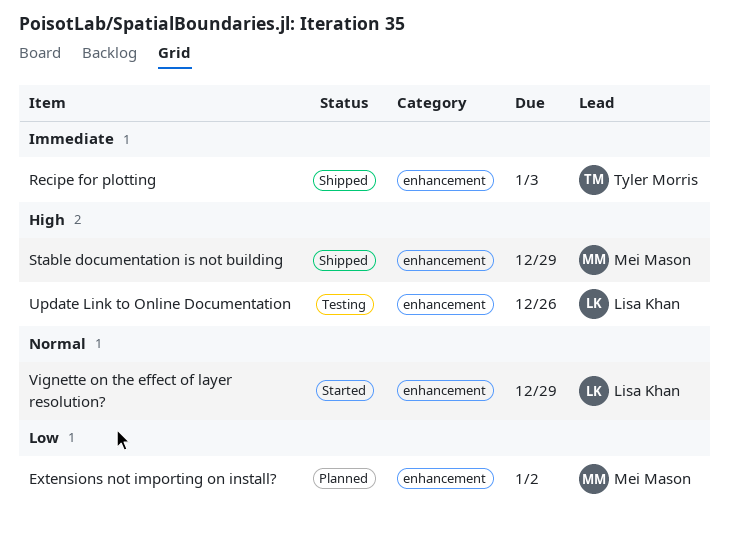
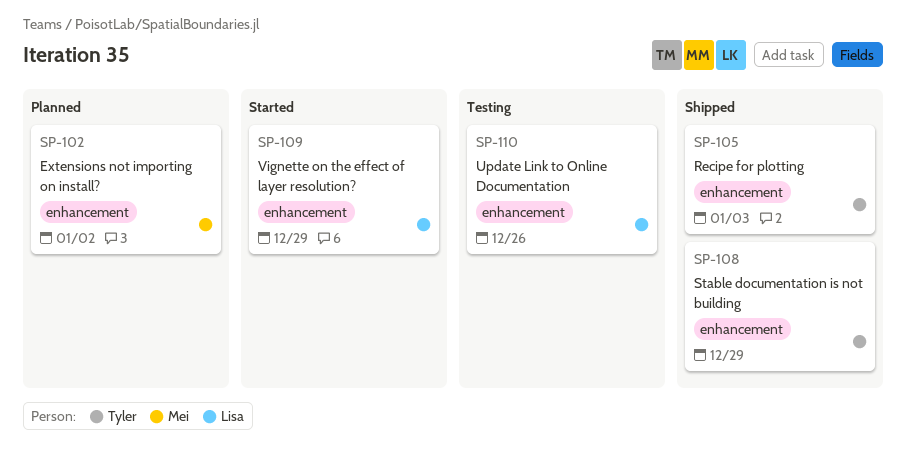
Stable documentation is not building, owner: Mei Mason -> Tyler Morris

